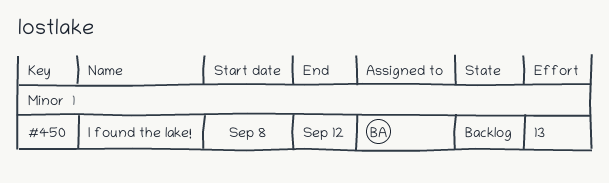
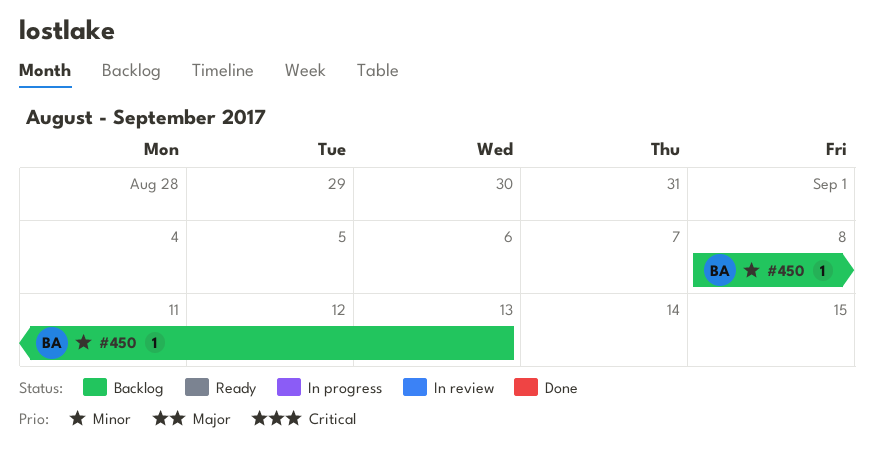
#450, estimate: 13 -> 1
#450, due: Sep 12 -> Sep 13

